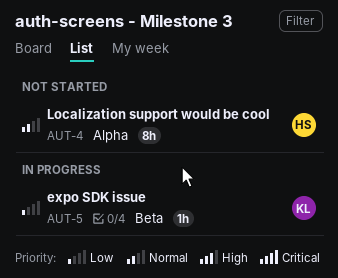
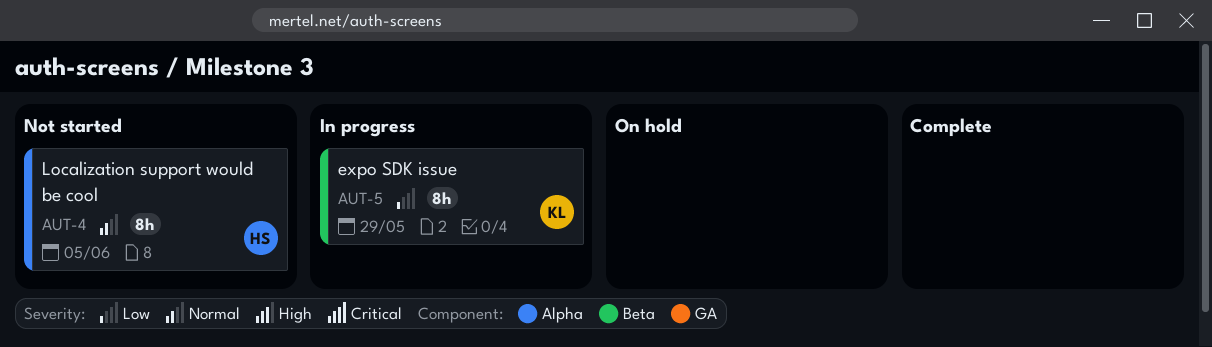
AUT-5, estimate: 1h -> 8h

